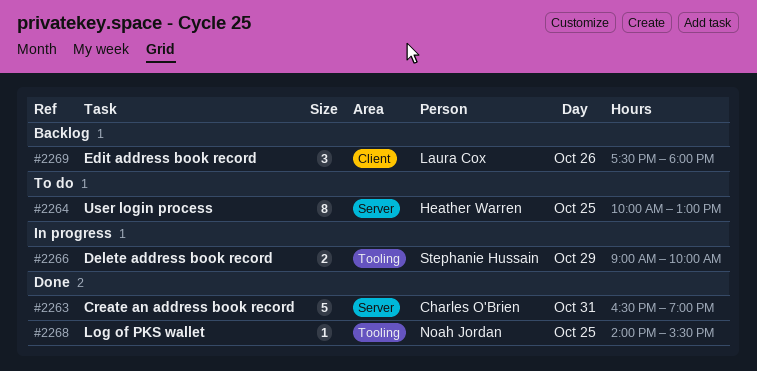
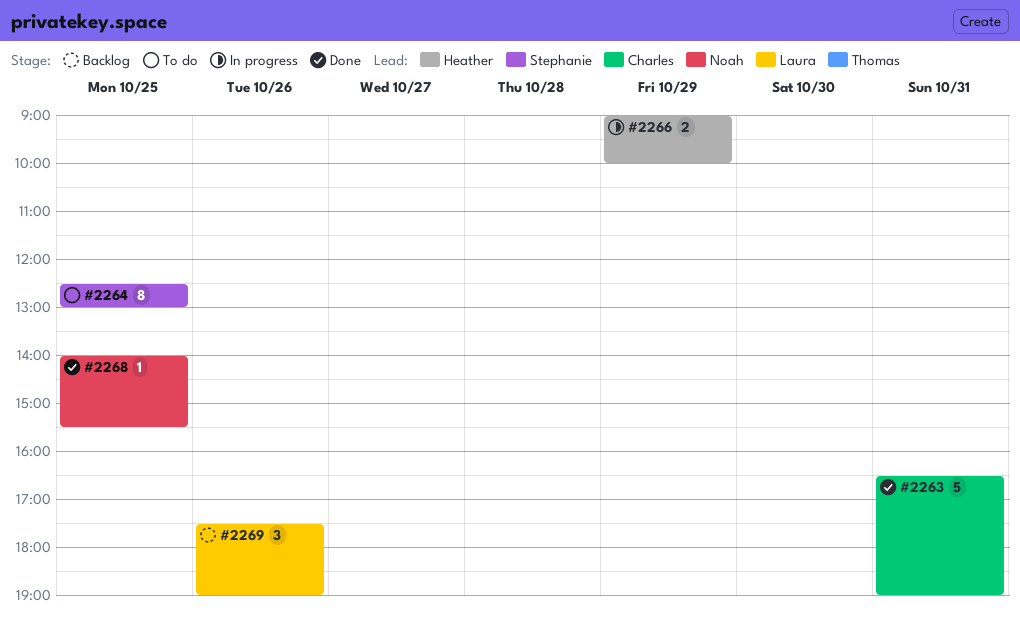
#2264, owner: Heather Warren -> Stephanie Hussain
#2264, begins: 10:00 -> 12:30
#2266, owner: Stephanie Hussain -> Heather Warren
#2269, ends: 18:00 -> 19:00

